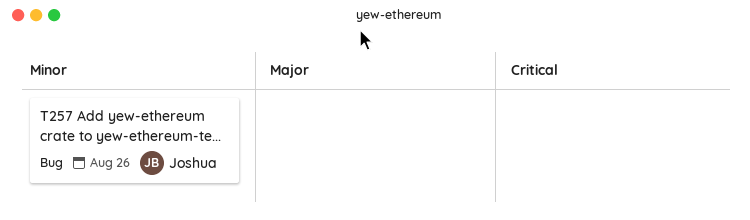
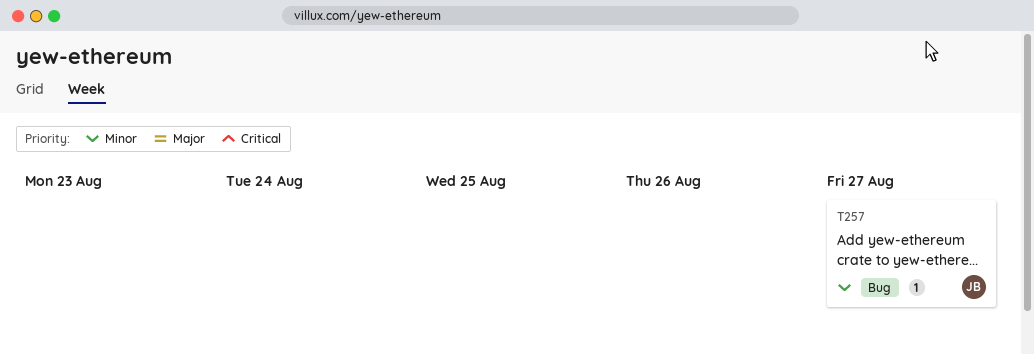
T257, due: Aug 26 -> Aug 27

